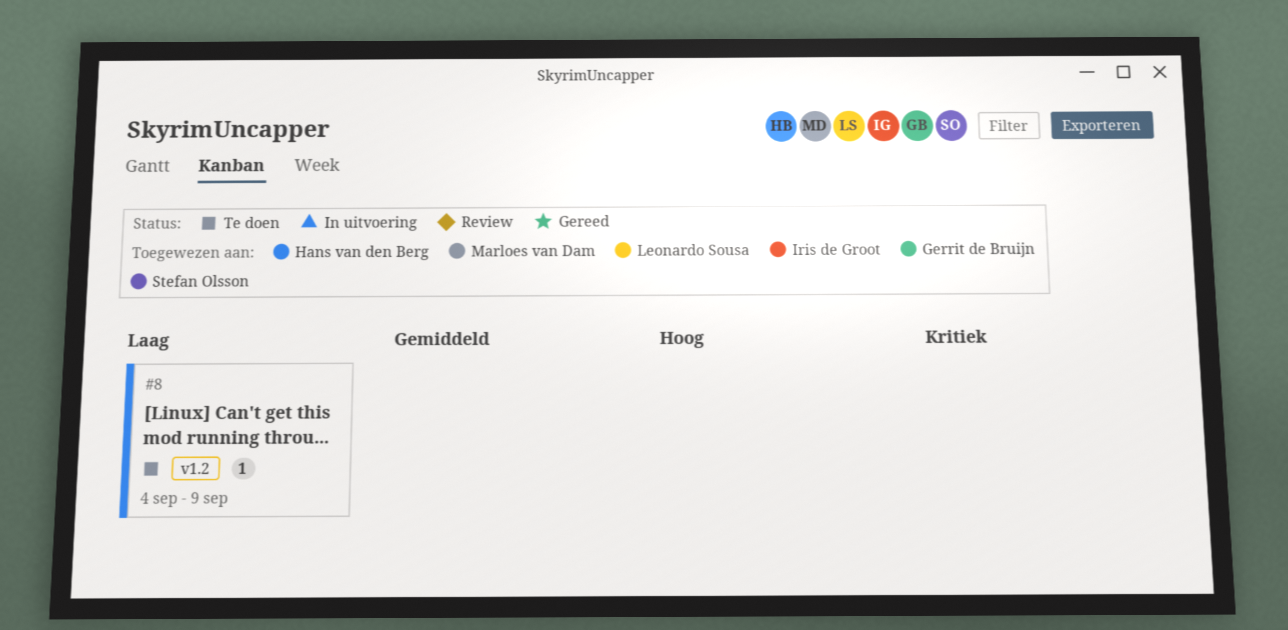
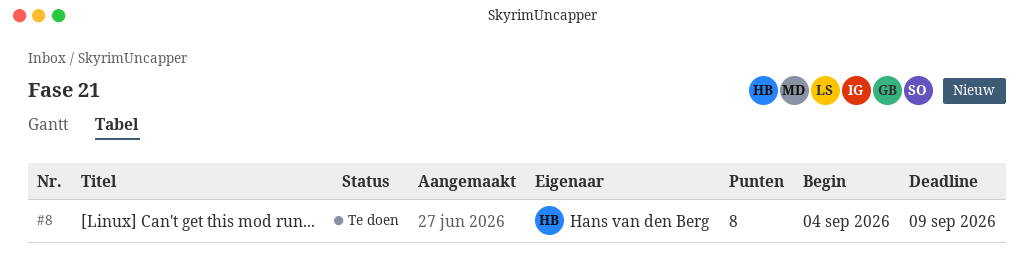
#8, estimate: 1 -> 8

